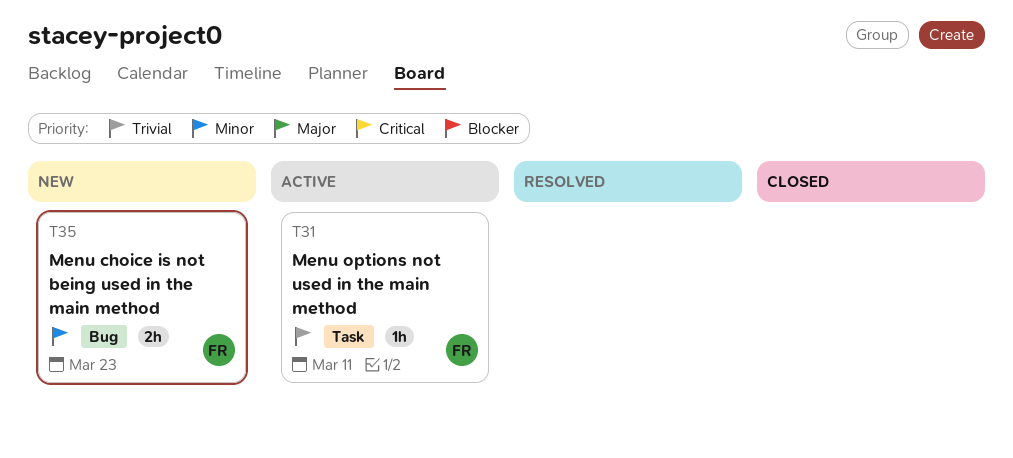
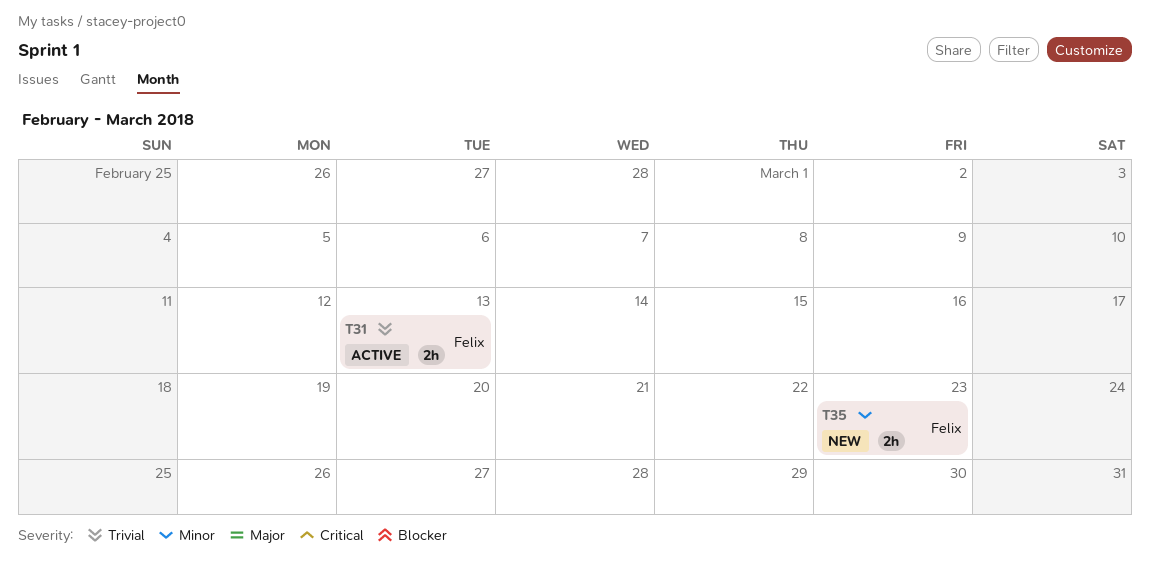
T31, estimate: 1h -> 2h
T31, due: Mar 11 -> Mar 13

